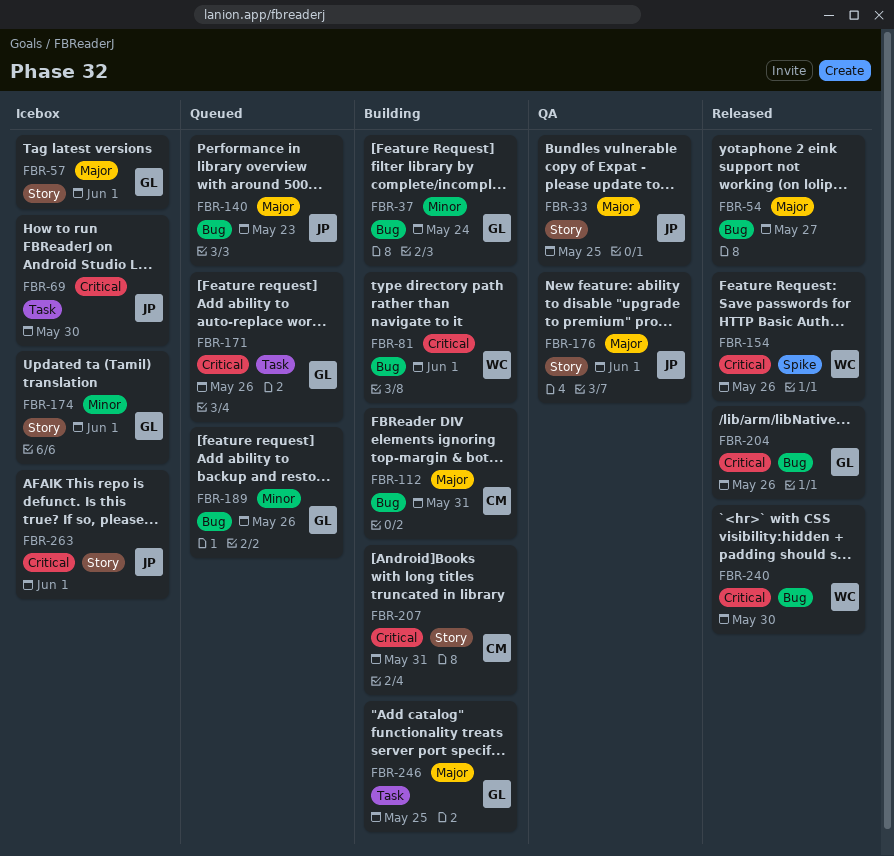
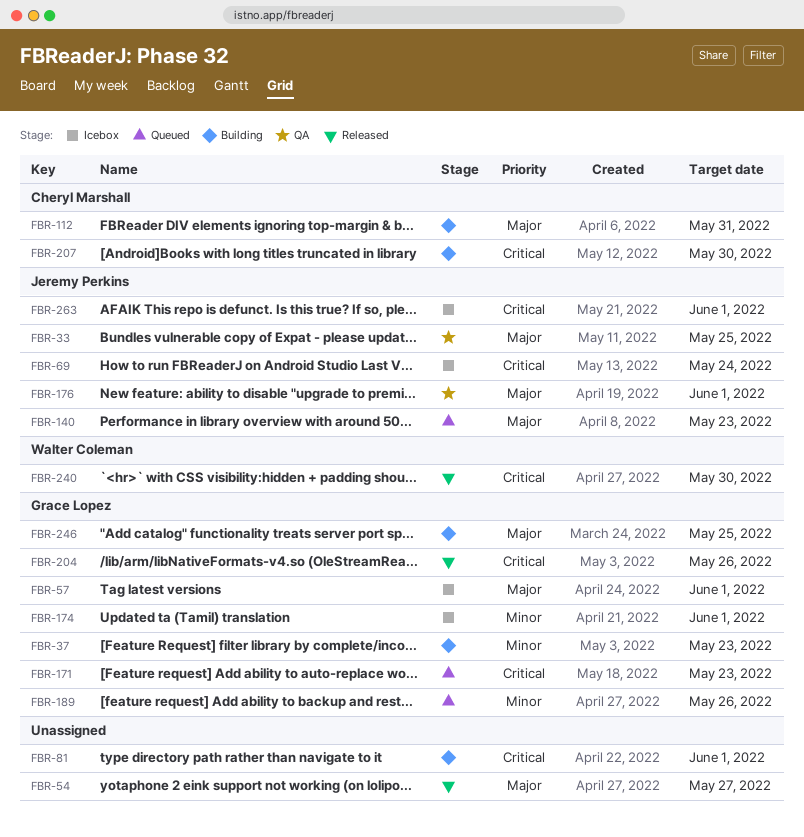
FBR-37, due: May 24 -> May 23
FBR-69, due: May 30 -> May 24
FBR-81, owner: Walter Coleman -> none
FBR-154: present -> none
FBR-171, due: May 26 -> May 23
FBR-207, due: May 31 -> May 30

